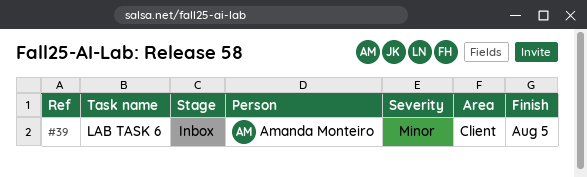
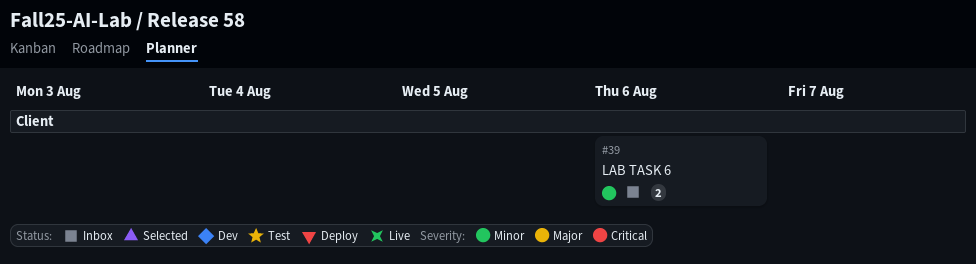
#39, due: Aug 5 -> Aug 6

